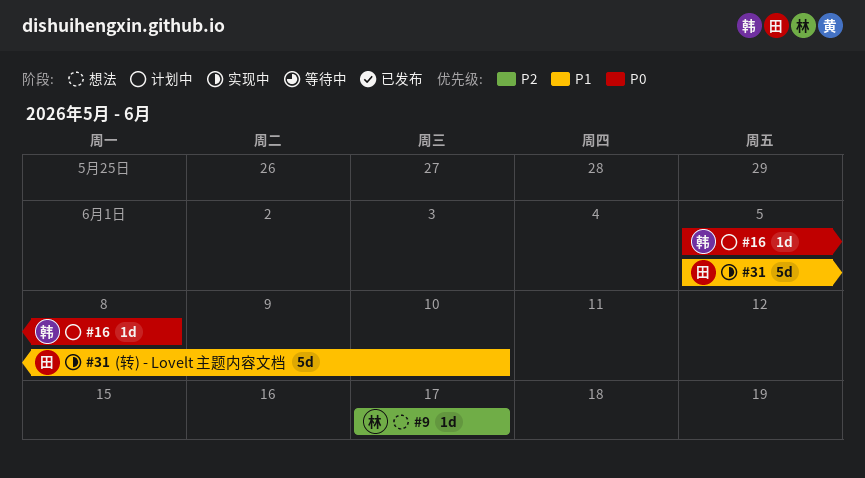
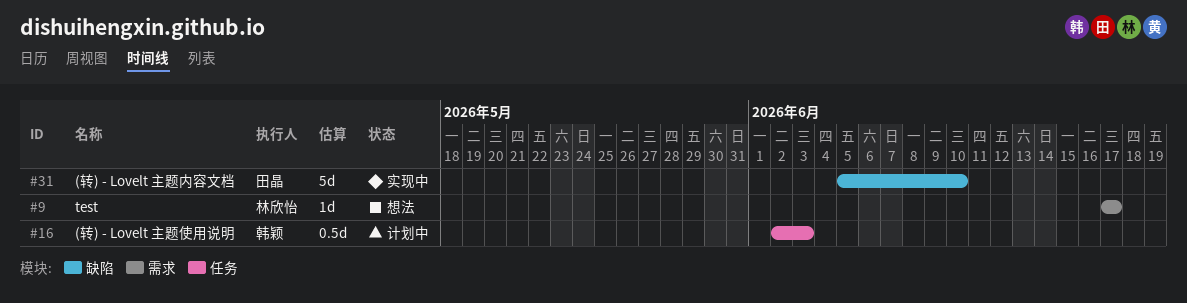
#16, estimate: 1d -> 0.5d
#16, start: Jun 5 -> Jun 2
#16, due: Jun 8 -> Jun 3

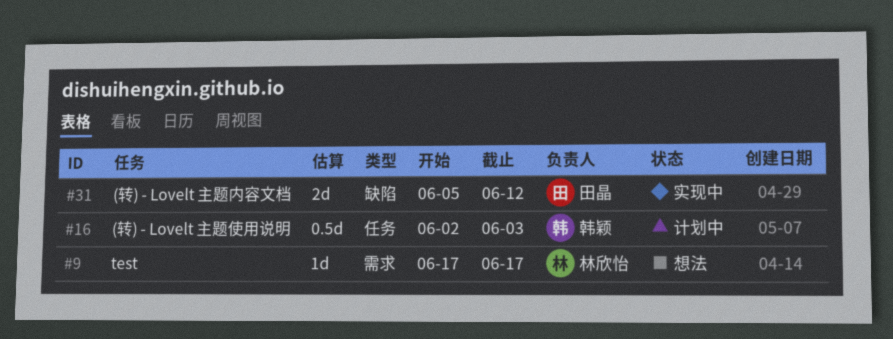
#31, estimate: 5d -> 2d
#31, due: Jun 10 -> Jun 12

